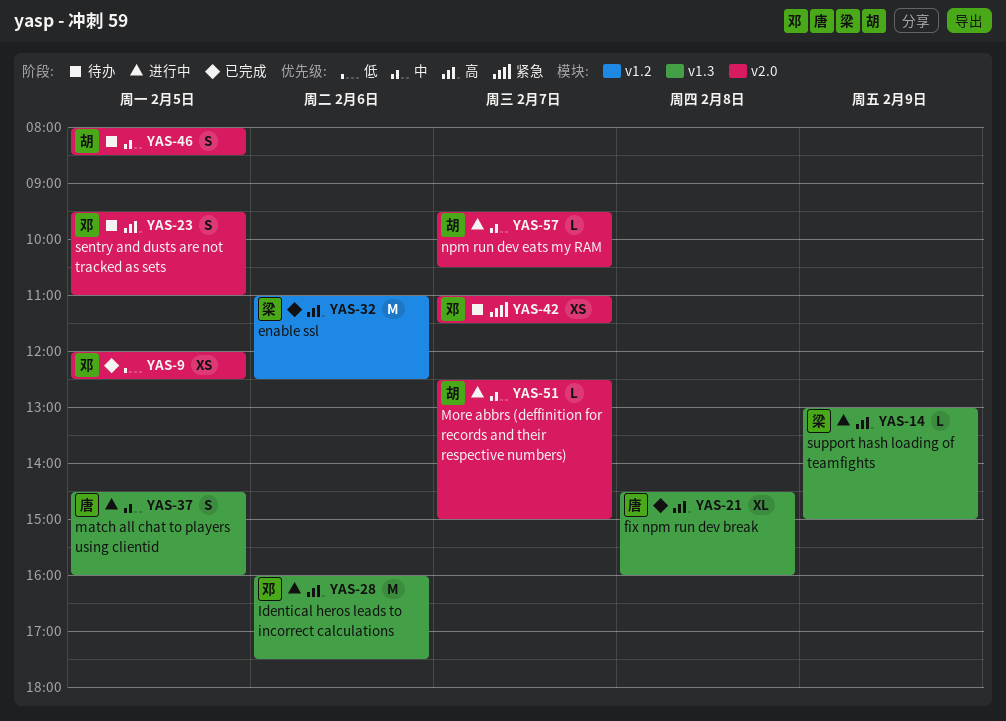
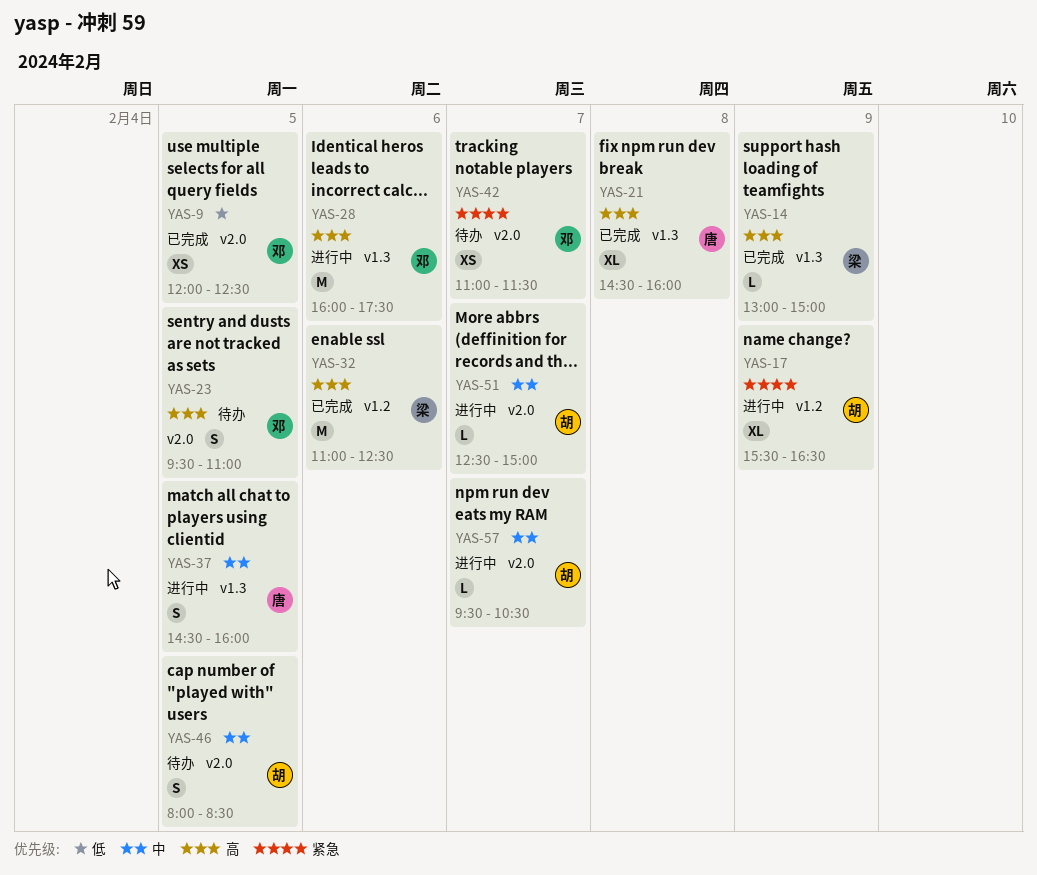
YAS-14, status: 进行中 -> 已完成
YAS-17: none -> present

